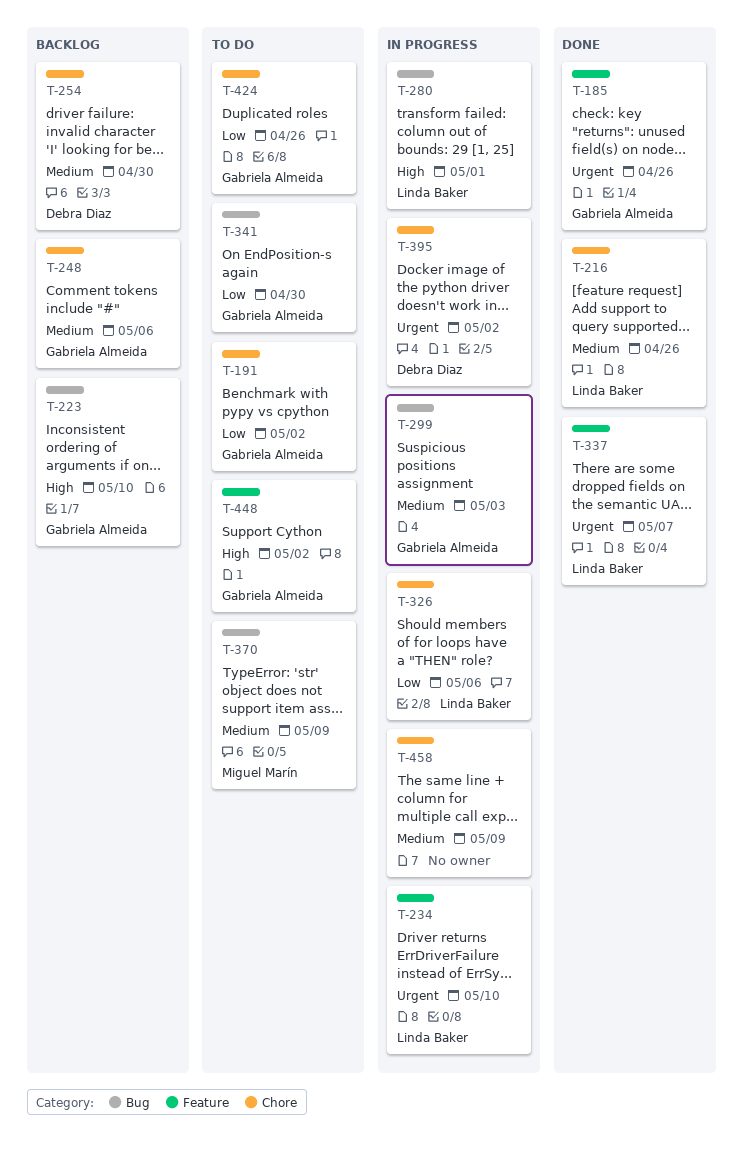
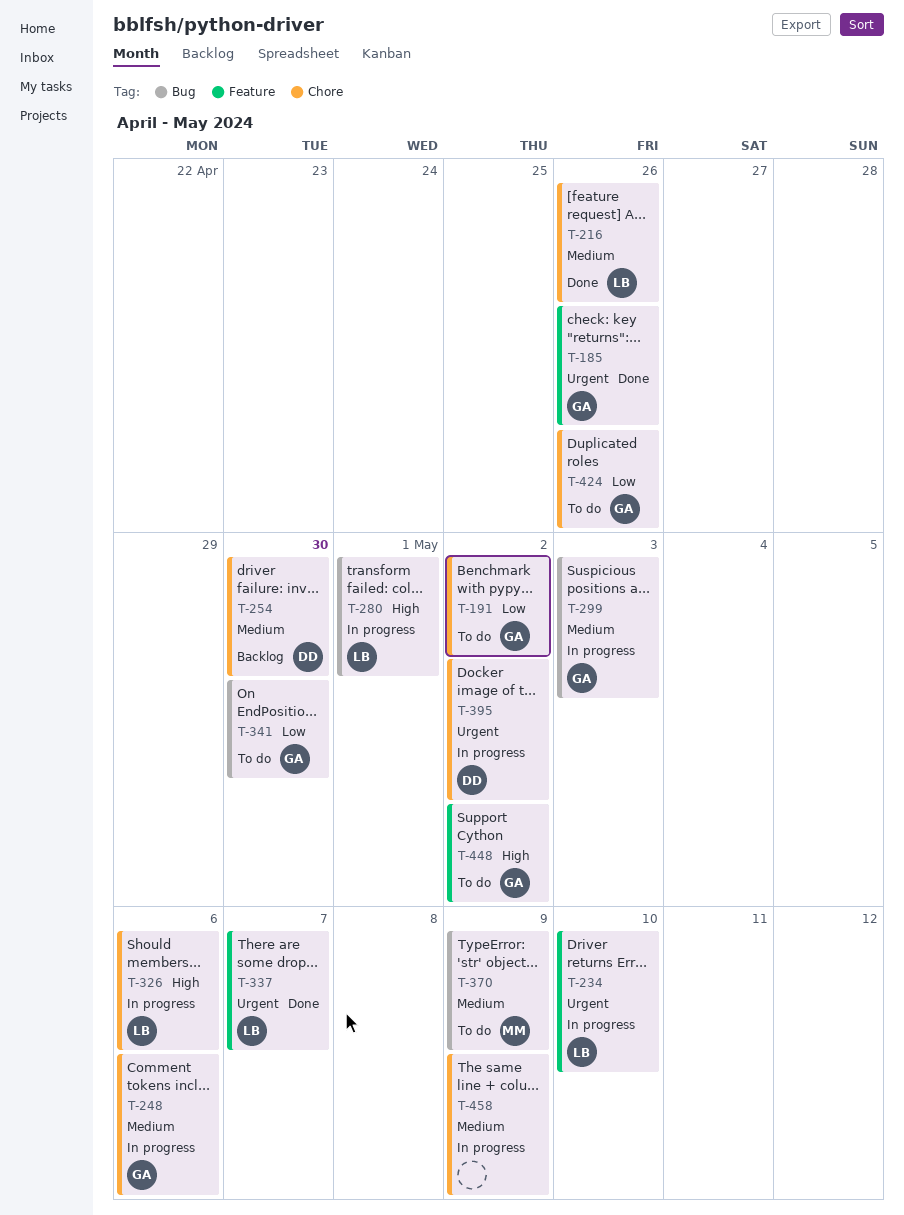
T-223: present -> none
T-248, status: Backlog -> In progress
T-326, priority: Low -> High

